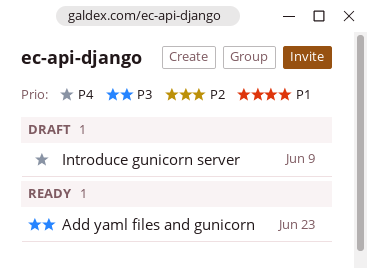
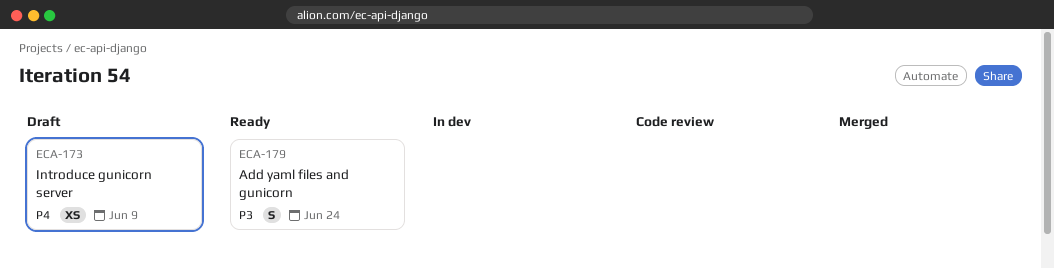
Add yaml files and gunicorn, due: Jun 23 -> Jun 24

